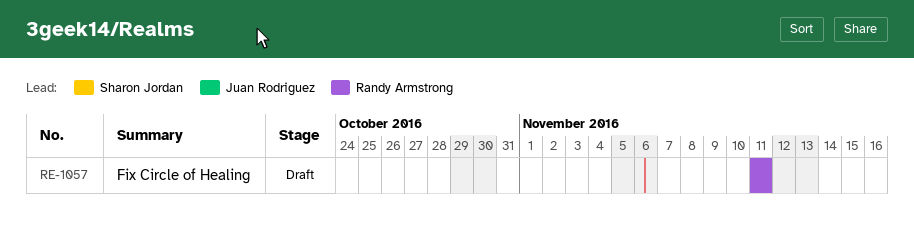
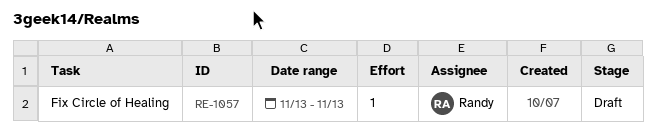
RE-1057, start: Nov 11 -> Nov 13
RE-1057, due: Nov 11 -> Nov 13

